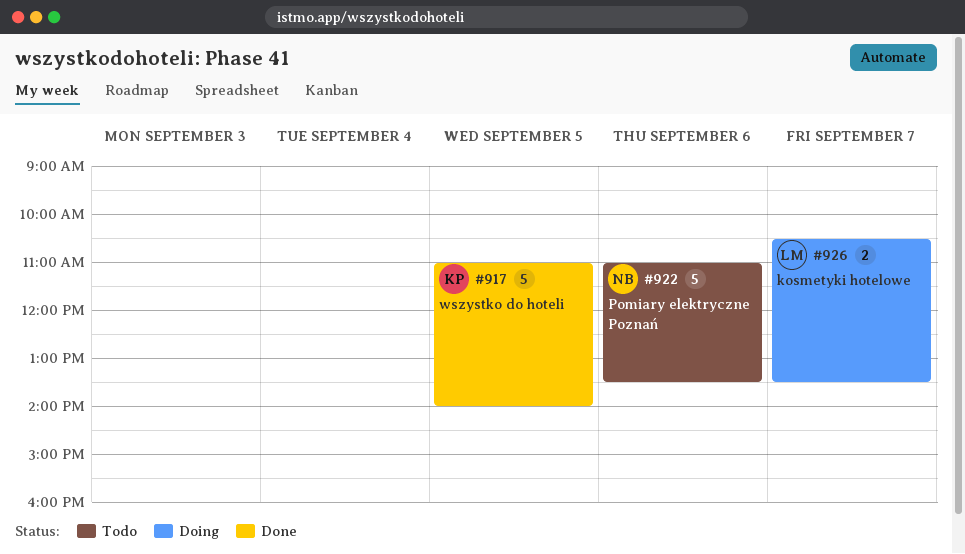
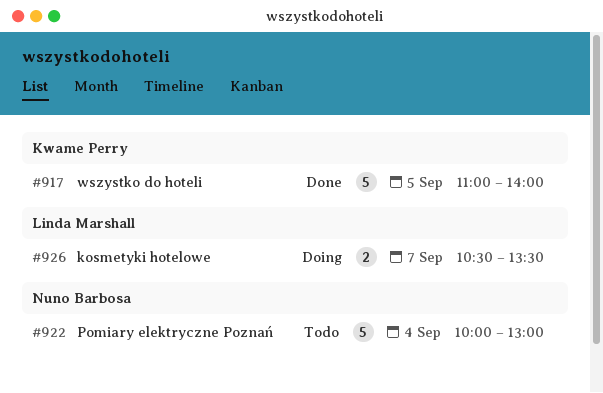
#922, day: Sep 6 -> Sep 4
#922, begins: 11:00 -> 10:00
#922, ends: 13:30 -> 13:00

